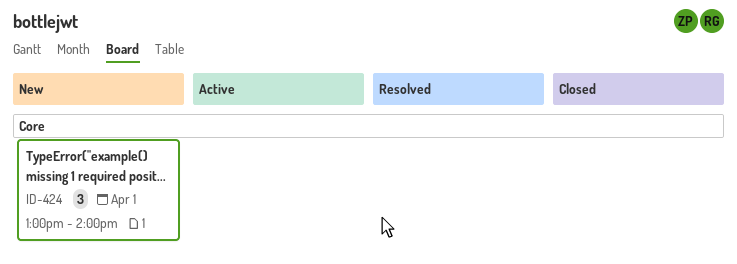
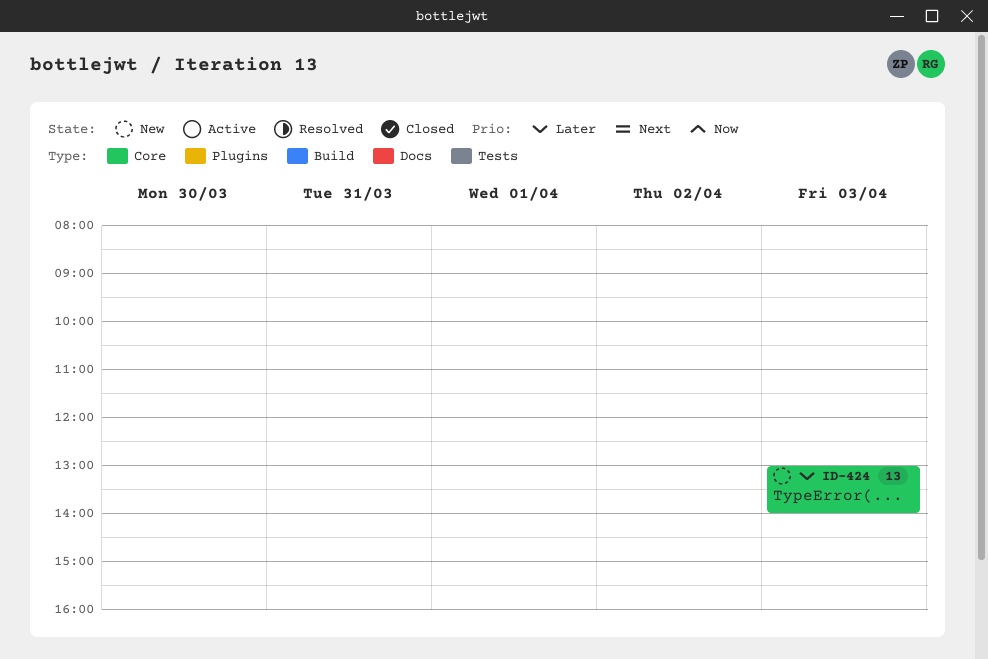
ID-424, estimate: 3 -> 13
ID-424, day: Apr 1 -> Apr 3

